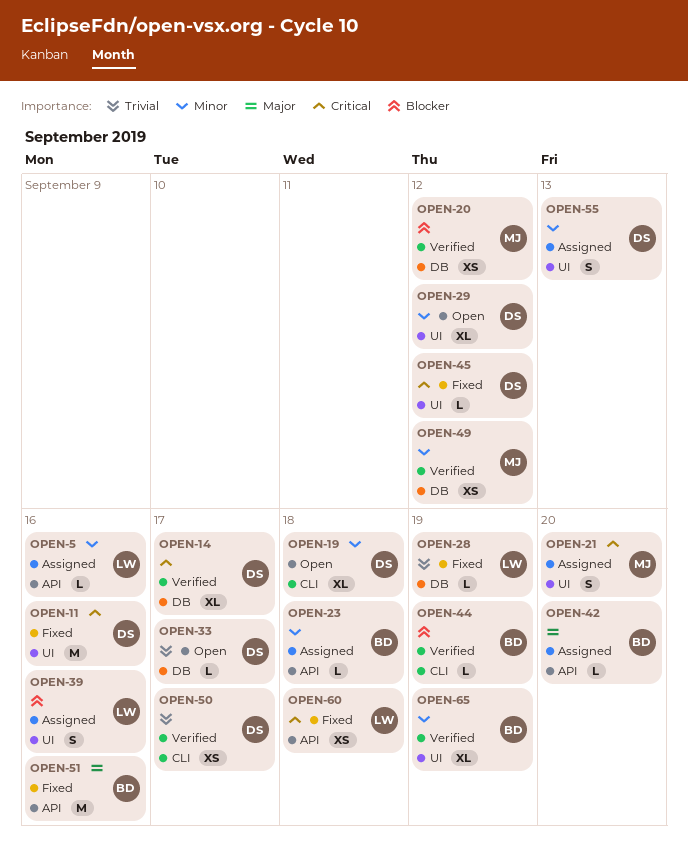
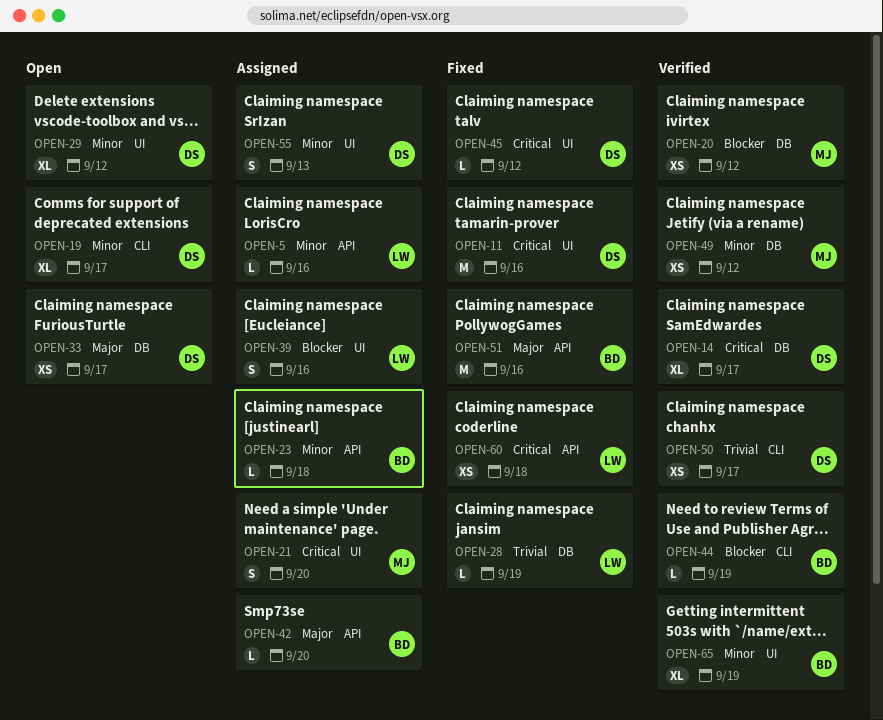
OPEN-19, due: Sep 18 -> Sep 17
OPEN-33, priority: Trivial -> Major
OPEN-33, estimate: L -> XS

